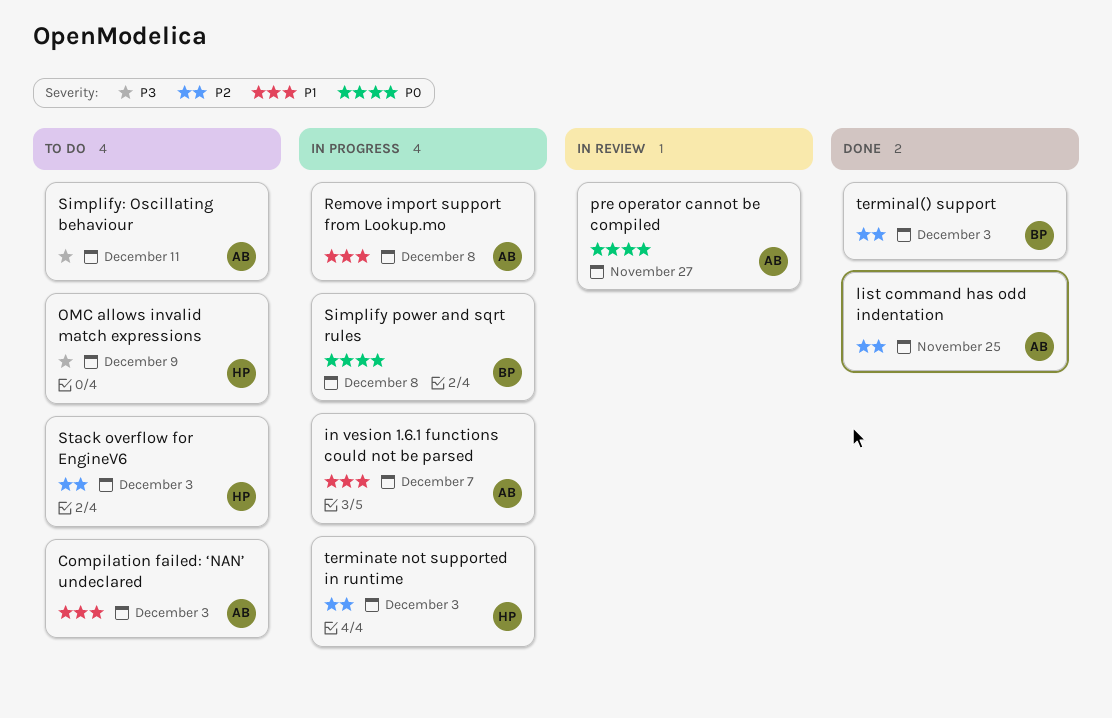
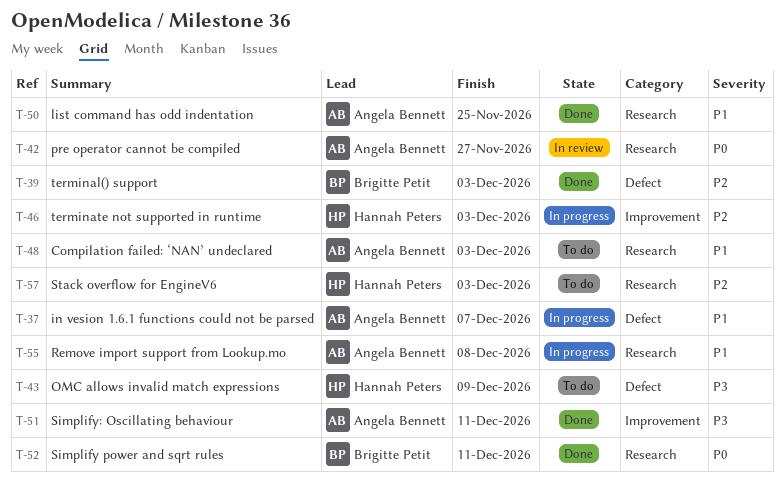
list command has odd indentation, priority: P2 -> P1
Simplify power and sqrt rules, status: In progress -> Done
Simplify power and sqrt rules, due: Dec 8 -> Dec 11
Simplify: Oscillating behaviour, status: To do -> Done

